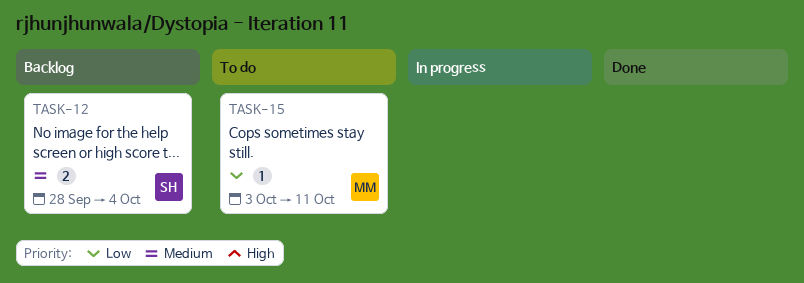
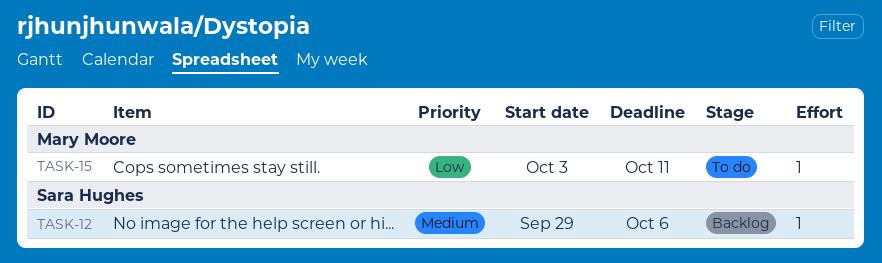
TASK-12, estimate: 2 -> 1
TASK-12, start: Sep 28 -> Sep 29
TASK-12, due: Oct 4 -> Oct 6

